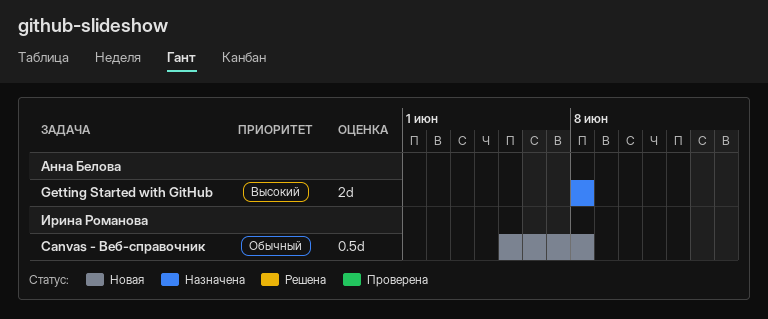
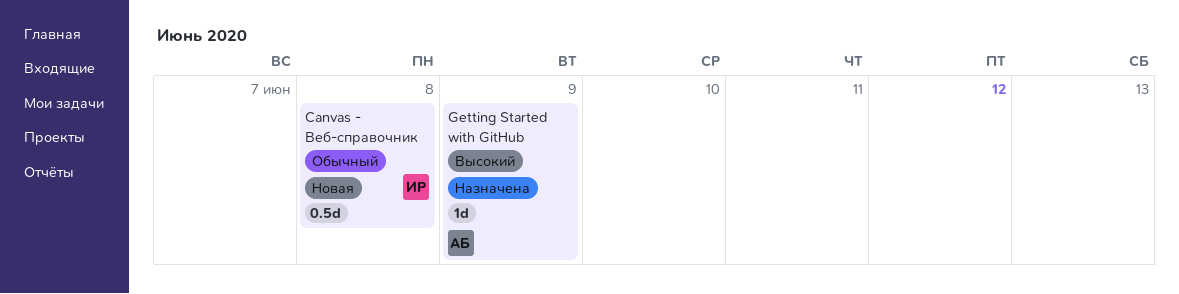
Getting Started with GitHub, estimate: 2d -> 1d
Getting Started with GitHub, due: Jun 8 -> Jun 9

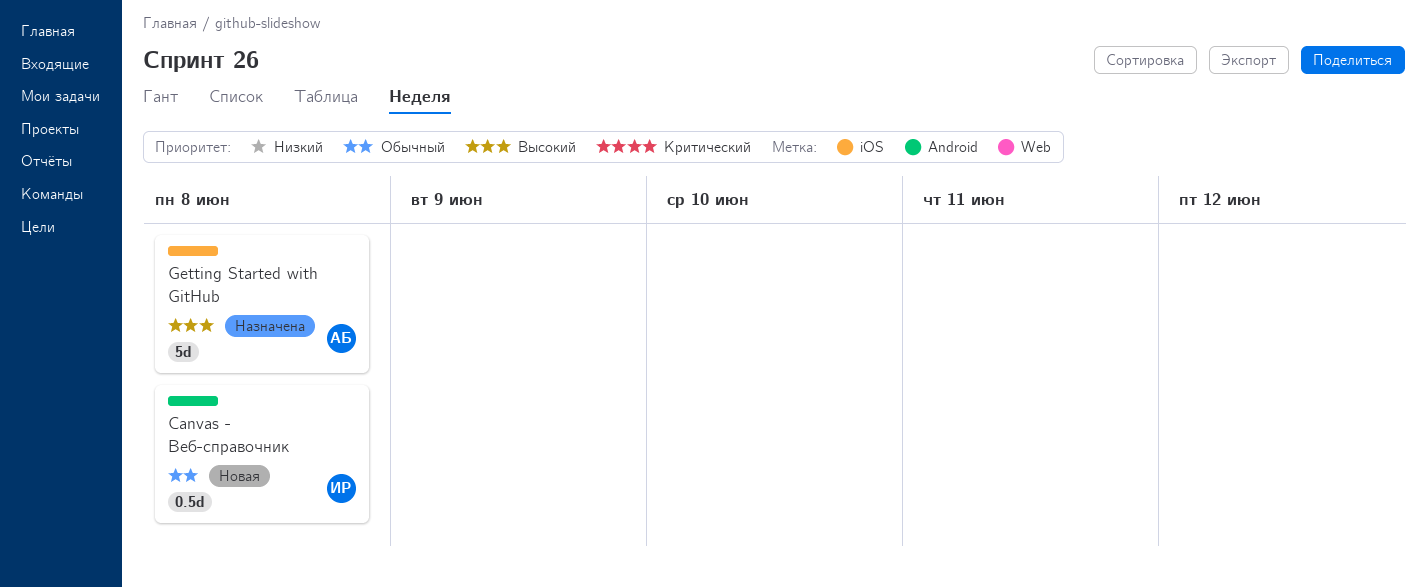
Getting Started with GitHub, estimate: 1d -> 5d
Getting Started with GitHub, due: Jun 9 -> Jun 8

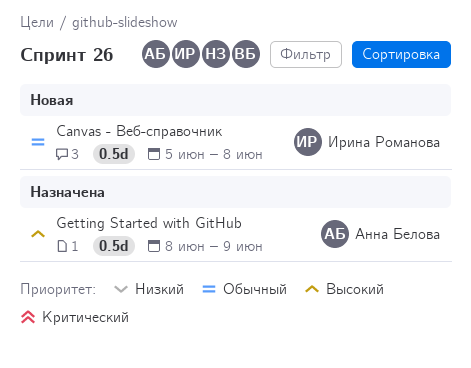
Getting Started with GitHub, estimate: 5d -> 0.5d
Getting Started with GitHub, due: Jun 8 -> Jun 9

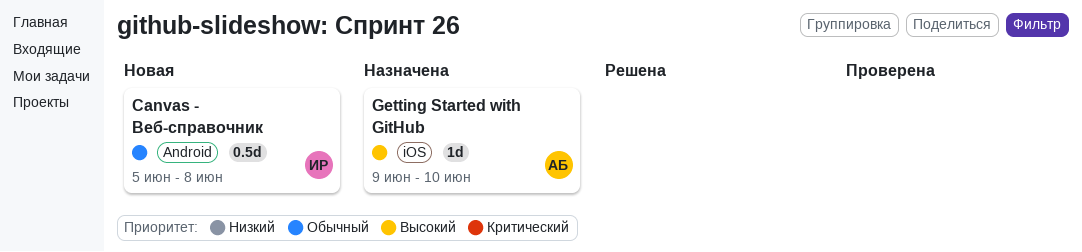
Getting Started with GitHub, estimate: 0.5d -> 1d
Getting Started with GitHub, start: Jun 8 -> Jun 9
Getting Started with GitHub, due: Jun 9 -> Jun 10

